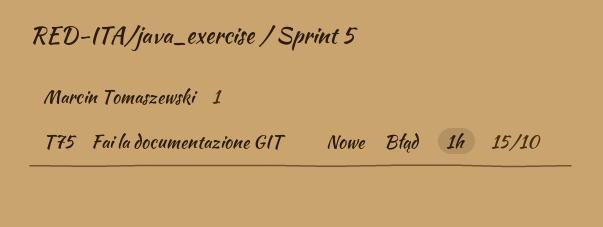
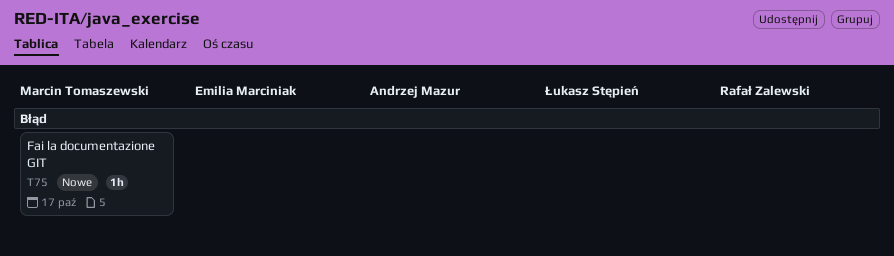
T75, due: Oct 15 -> Oct 17

